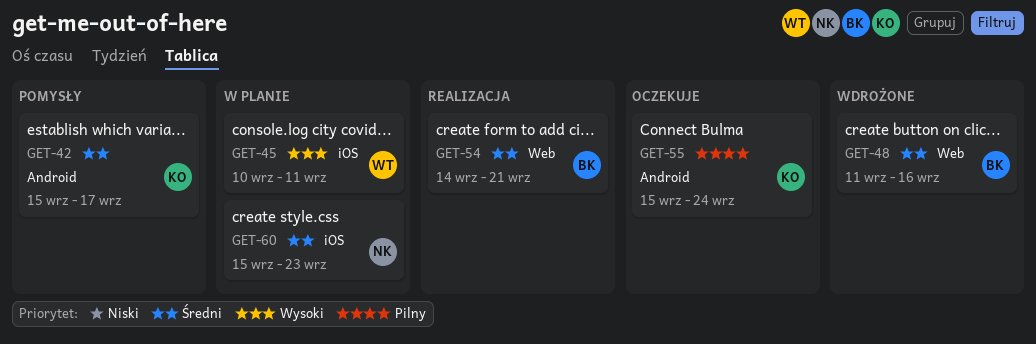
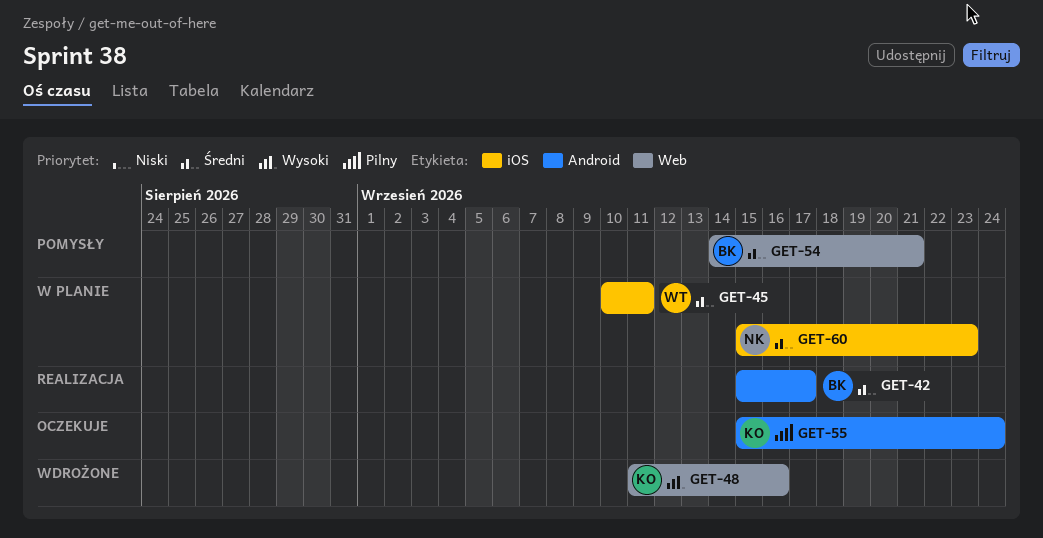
GET-42, status: Pomysły -> Realizacja
GET-42, owner: KO -> BK
GET-45, priority: Wysoki -> Średni
GET-48, owner: BK -> KO
GET-48, priority: Średni -> Wysoki
GET-54, status: Realizacja -> Pomysły

